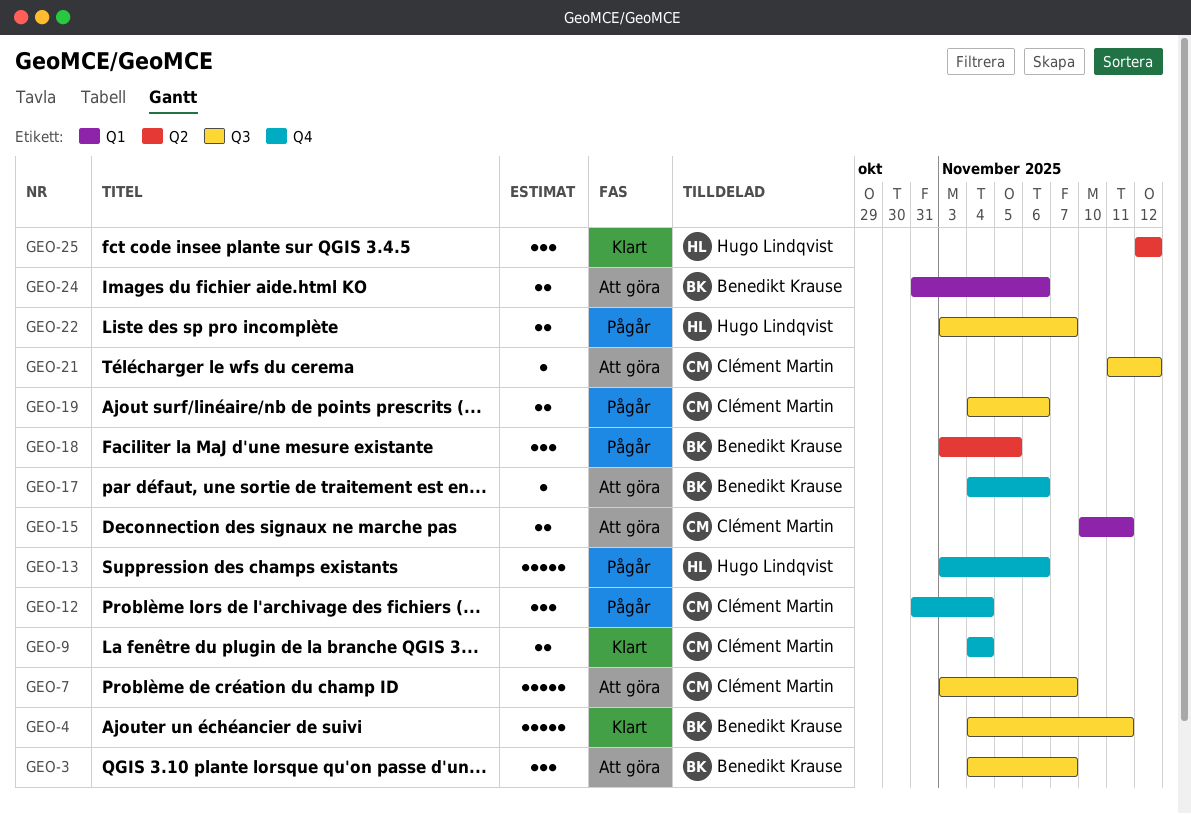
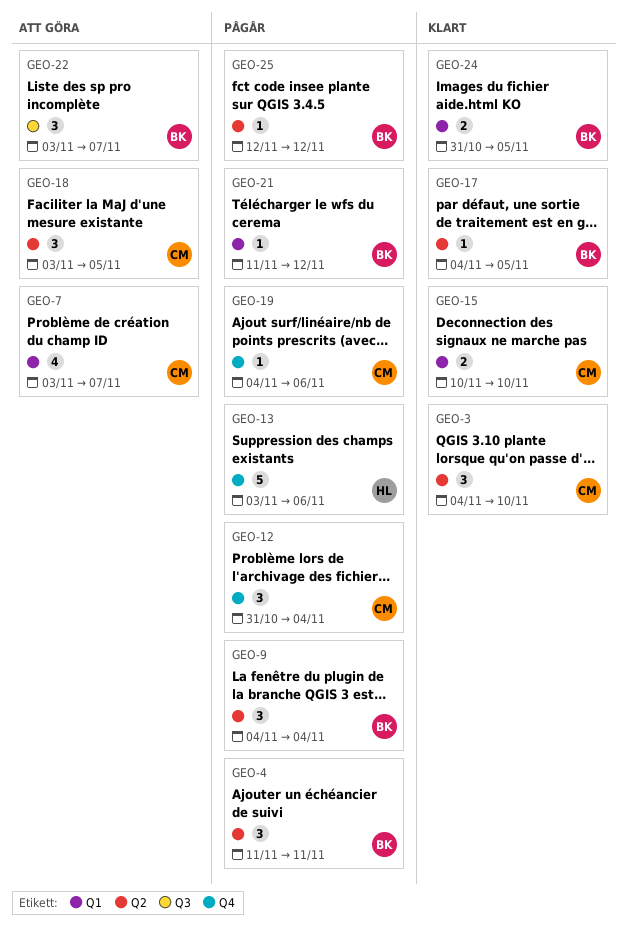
GEO-3, status: Att göra -> Klart
GEO-3, owner: Benedikt Krause -> Clément Martin
GEO-3, label: Q3 -> Q2
GEO-3, due: Nov 7 -> Nov 10
GEO-4, status: Klart -> Pågår
GEO-4, label: Q3 -> Q2
GEO-4, estimate: 5 -> 3
GEO-4, start: Nov 4 -> Nov 11
GEO-7, label: Q3 -> Q1
GEO-7, estimate: 5 -> 4
GEO-9, status: Klart -> Pågår
GEO-9, owner: Clément Martin -> Benedikt Krause
GEO-9, label: Q4 -> Q2
GEO-9, estimate: 2 -> 3
GEO-15, status: Att göra -> Klart
GEO-15, due: Nov 11 -> Nov 10
GEO-17, status: Att göra -> Klart
GEO-17, label: Q4 -> Q2
GEO-17, due: Nov 6 -> Nov 5
GEO-18, status: Pågår -> Att göra
GEO-18, owner: Benedikt Krause -> Clément Martin
GEO-19, label: Q3 -> Q4
GEO-19, estimate: 2 -> 1
GEO-21, status: Att göra -> Pågår
GEO-21, owner: Clément Martin -> Benedikt Krause
GEO-21, label: Q3 -> Q1
GEO-22, status: Pågår -> Att göra
GEO-22, owner: Hugo Lindqvist -> Benedikt Krause
GEO-22, estimate: 2 -> 3
GEO-24, status: Att göra -> Klart
GEO-24, due: Nov 6 -> Nov 5
GEO-25, status: Klart -> Pågår
GEO-25, owner: Hugo Lindqvist -> Benedikt Krause
GEO-25, estimate: 3 -> 1

